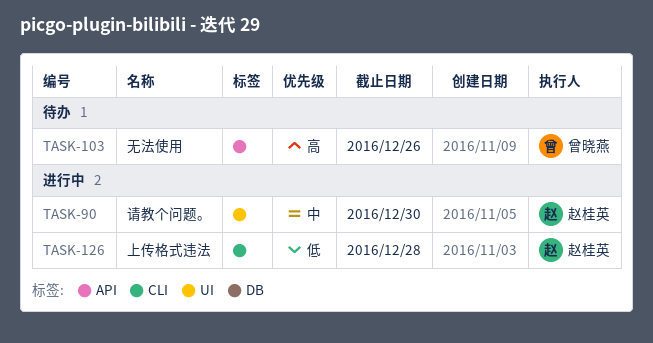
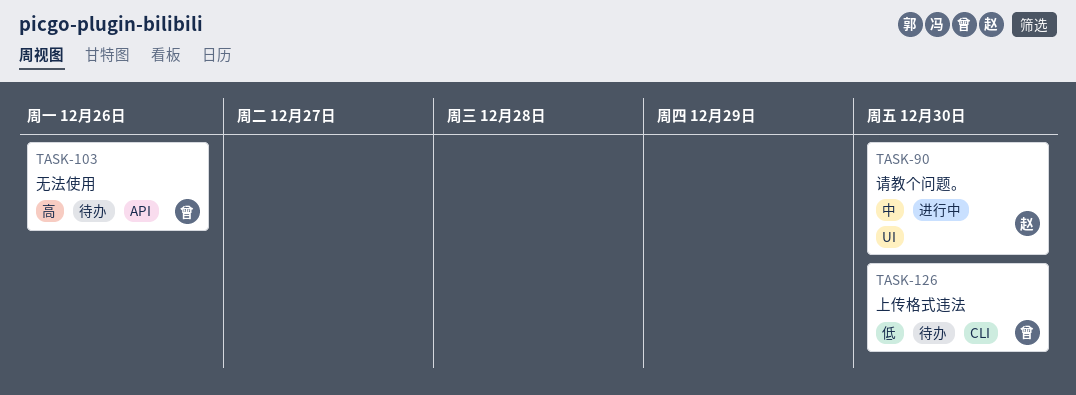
TASK-126, status: 进行中 -> 待办
TASK-126, owner: 赵桂英 -> 曾晓燕
TASK-126, due: Dec 28 -> Dec 30

